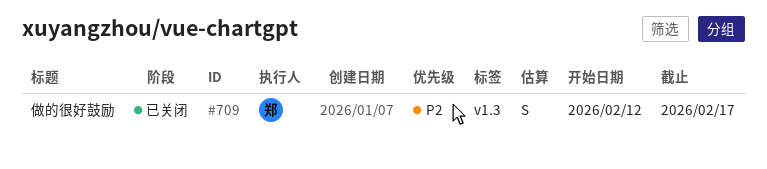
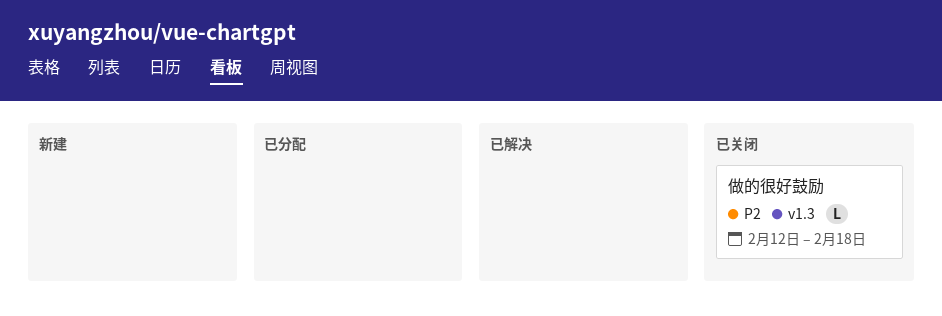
做的很好鼓励, estimate: S -> L
做的很好鼓励, due: Feb 17 -> Feb 18

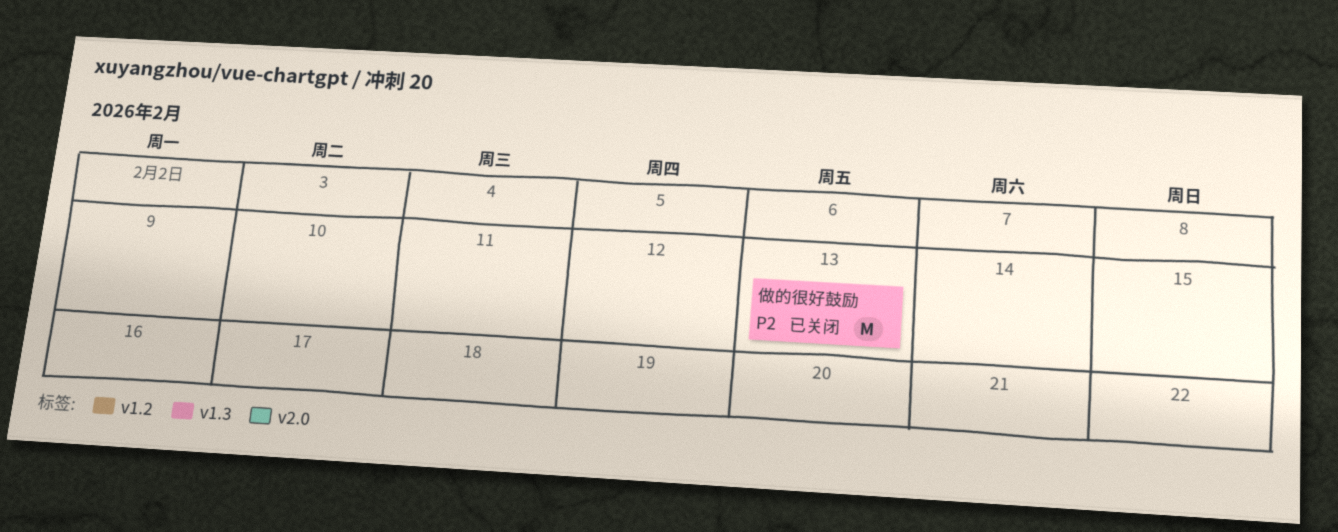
做的很好鼓励, estimate: L -> M
做的很好鼓励, due: Feb 18 -> Feb 13

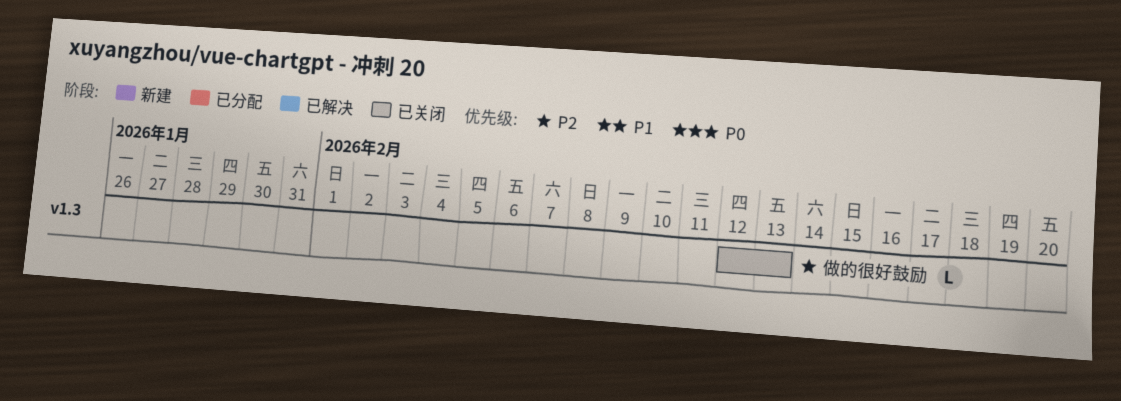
做的很好鼓励, estimate: M -> L

